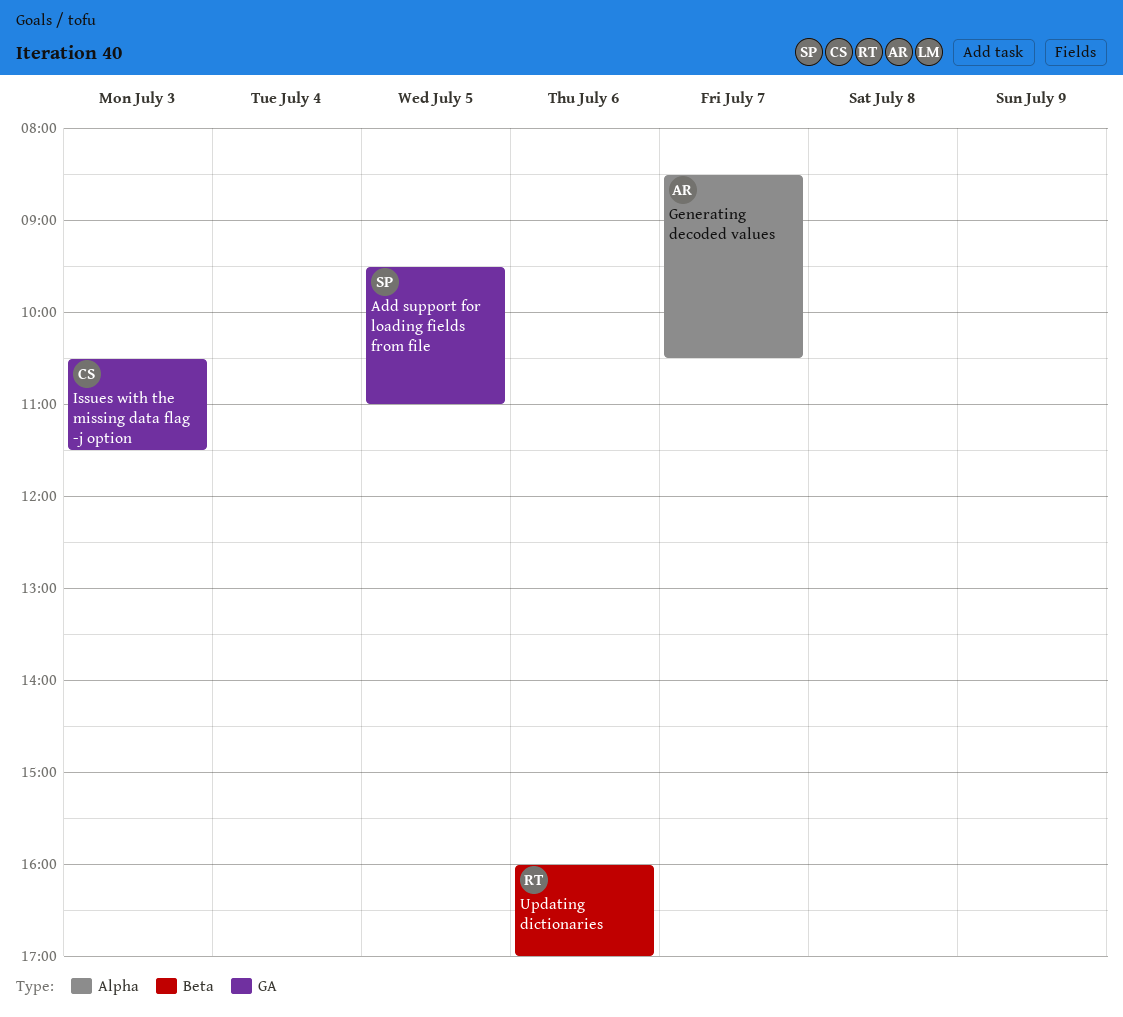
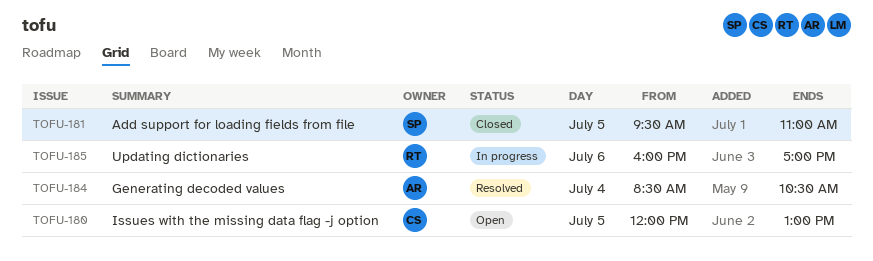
Generating decoded values, day: Jul 7 -> Jul 4
Issues with the missing data flag -j option, day: Jul 3 -> Jul 5
Issues with the missing data flag -j option, begins: 10:30 -> 12:00
Issues with the missing data flag -j option, ends: 11:30 -> 13:00

